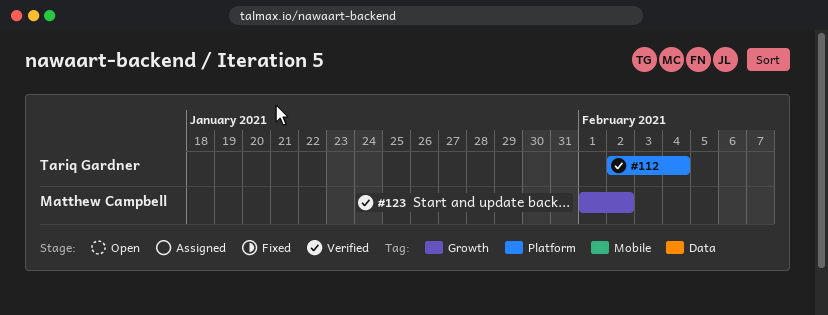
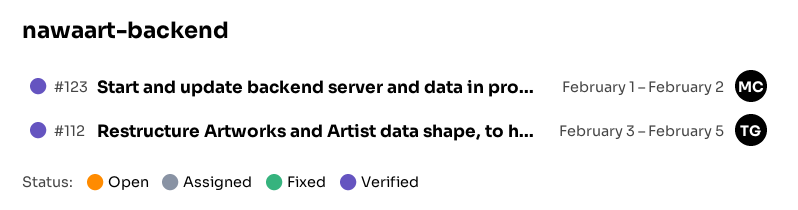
#112, start: Feb 2 -> Feb 3
#112, due: Feb 4 -> Feb 5

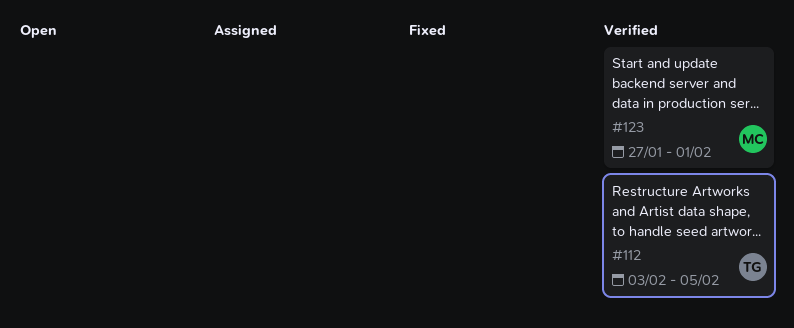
#123, start: Feb 1 -> Jan 27
#123, due: Feb 2 -> Feb 1

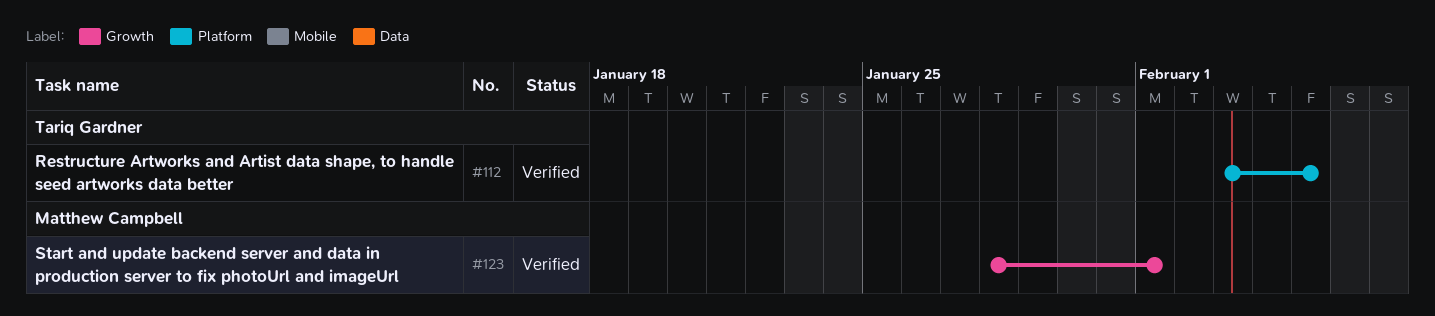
#123, start: Jan 27 -> Jan 28

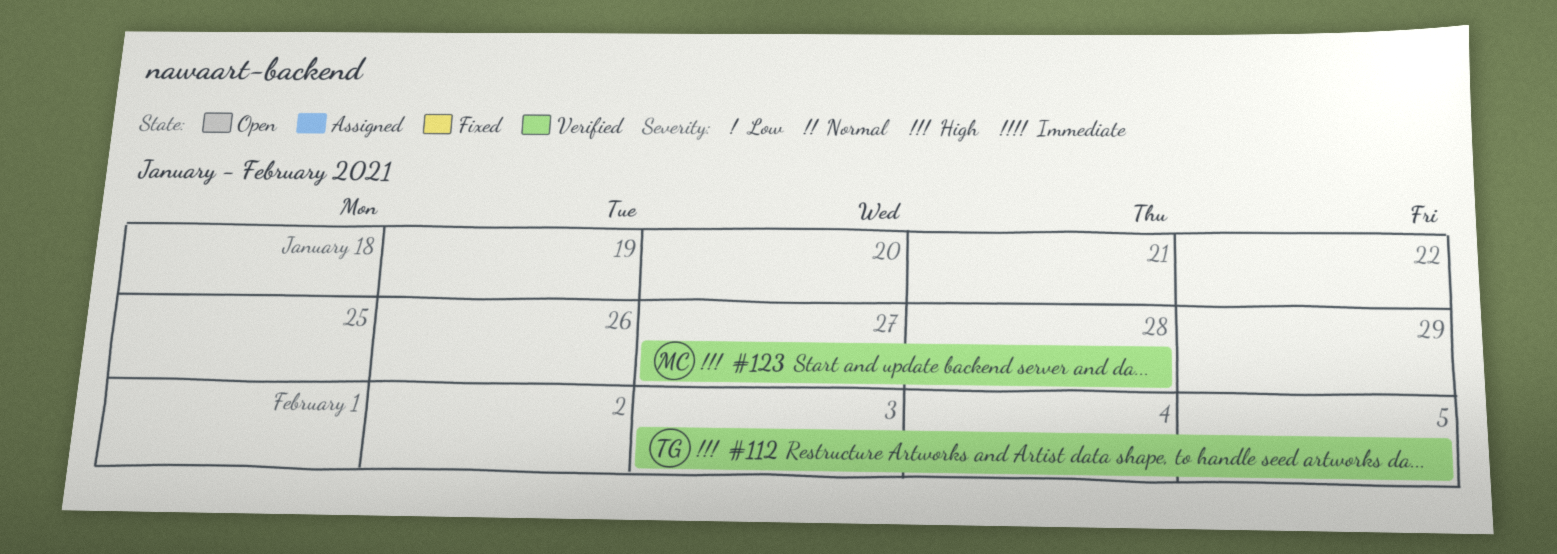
#123, start: Jan 28 -> Jan 27
#123, due: Feb 1 -> Jan 28

